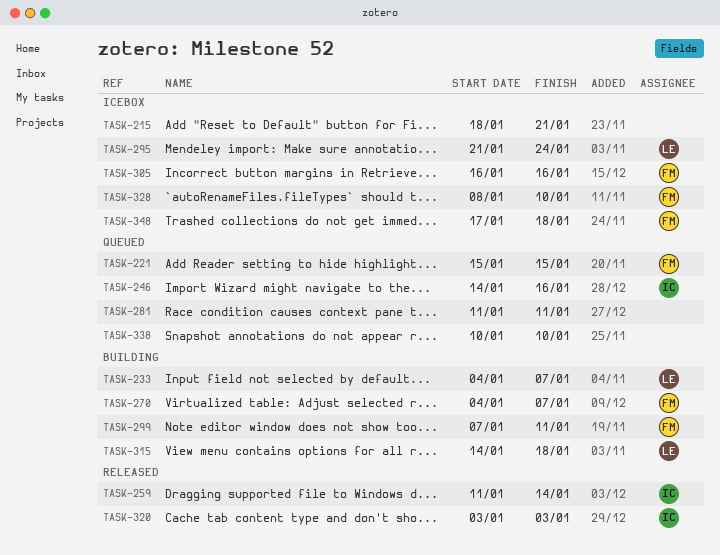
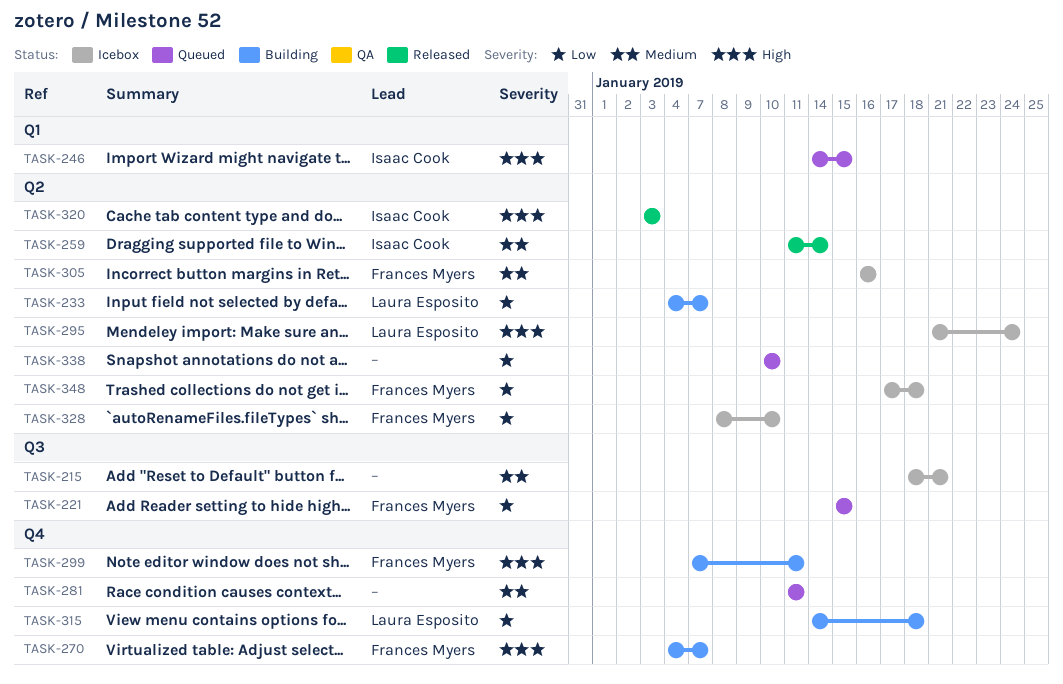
TASK-246, due: Jan 16 -> Jan 15

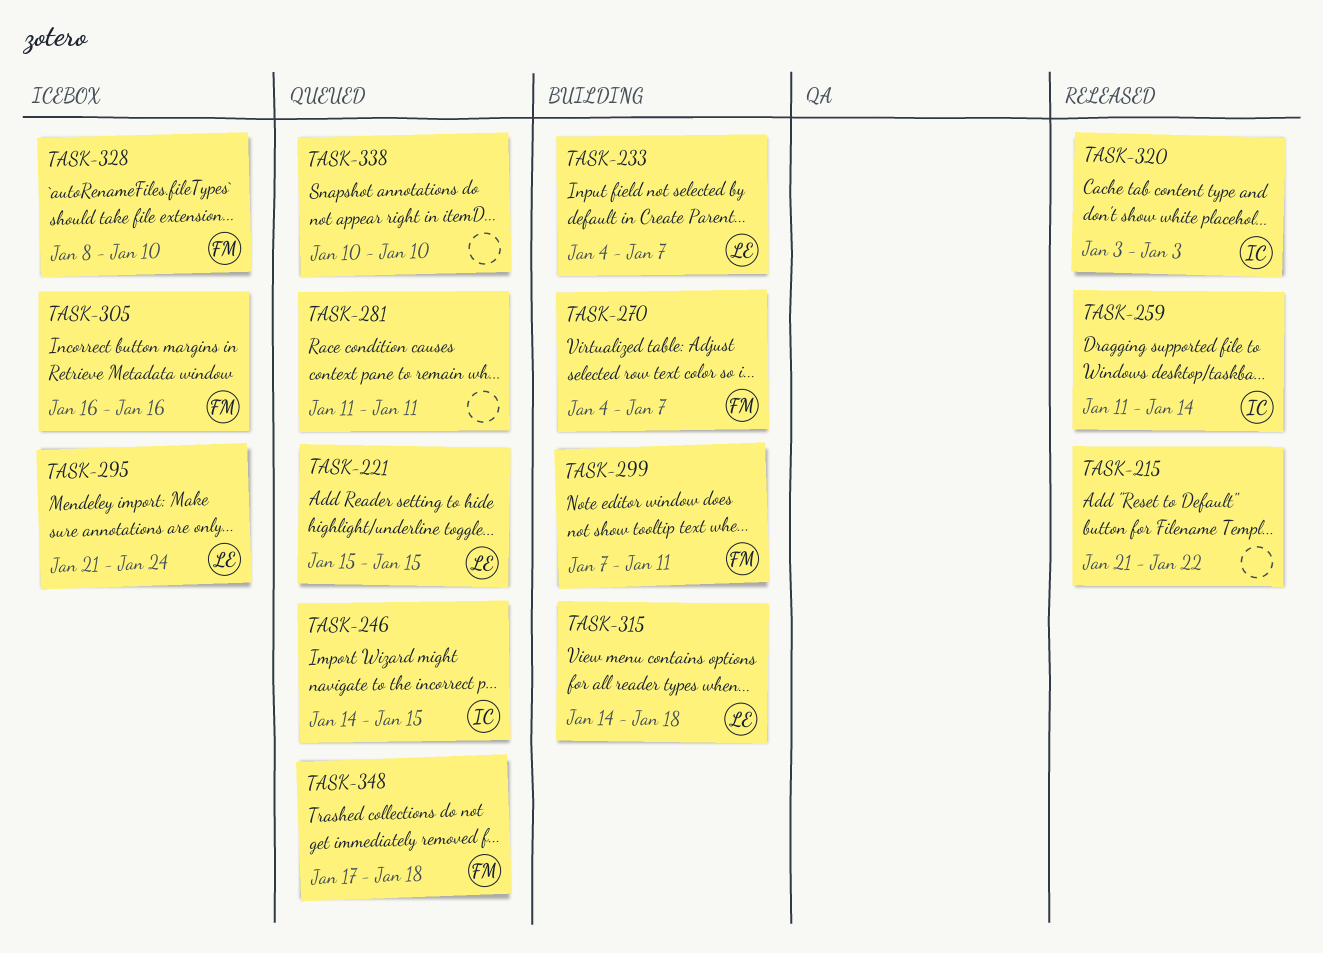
TASK-215, status: Icebox -> Released
TASK-215, start: Jan 18 -> Jan 21
TASK-215, due: Jan 21 -> Jan 22
TASK-221, owner: Frances Myers -> Laura Esposito
TASK-348, status: Icebox -> Queued

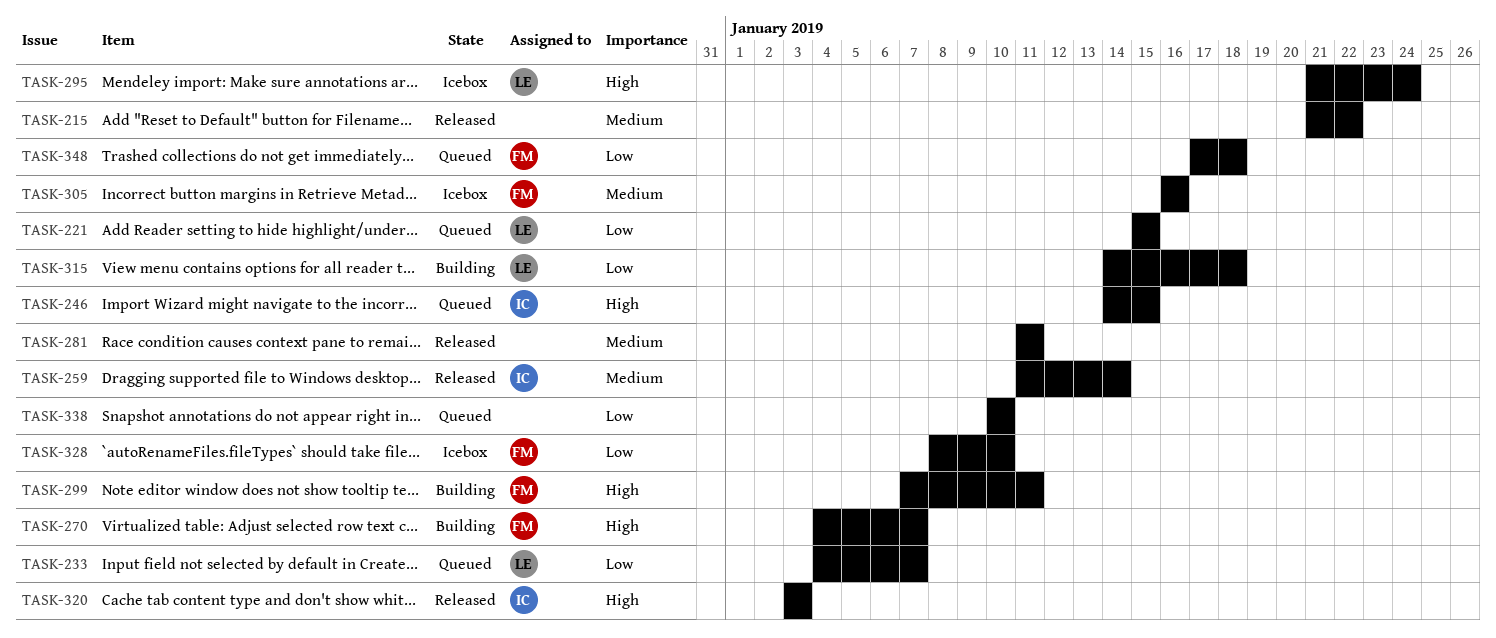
TASK-233, status: Building -> Queued
TASK-281, status: Queued -> Released

